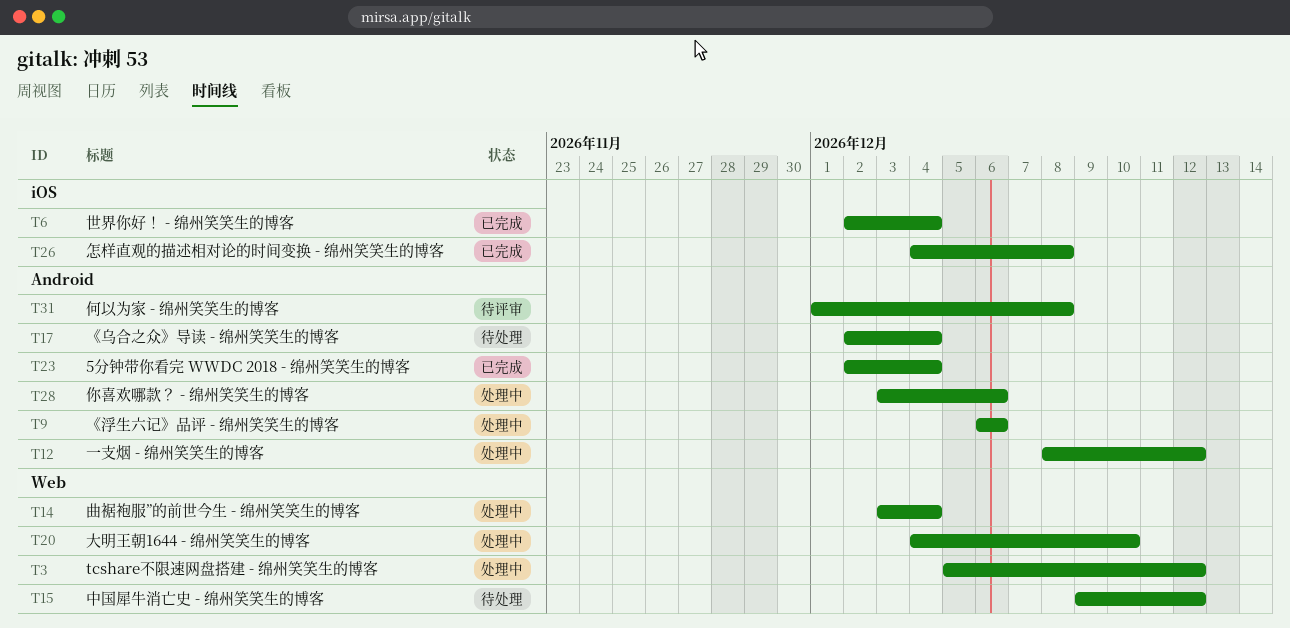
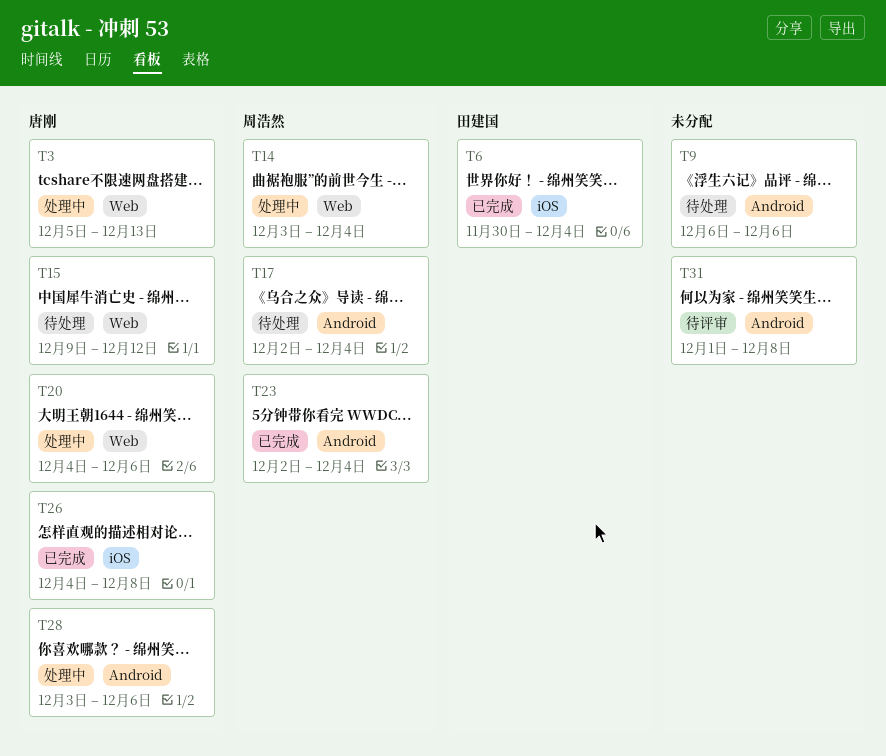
T3, due: Dec 12 -> Dec 13
T6, start: Dec 2 -> Nov 30
T9, status: 处理中 -> 待处理
T12: present -> none
T20, due: Dec 10 -> Dec 6

